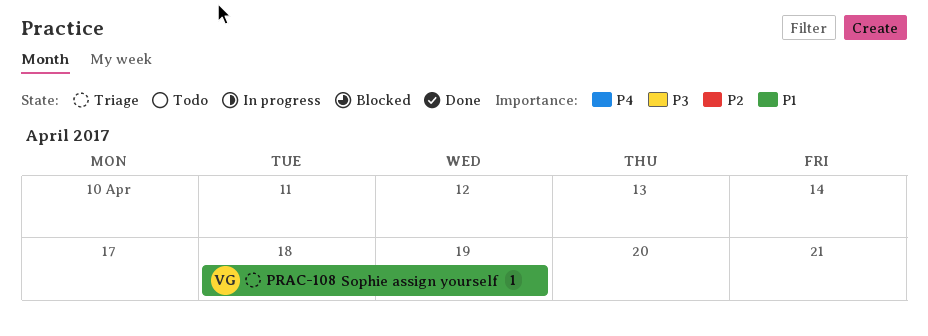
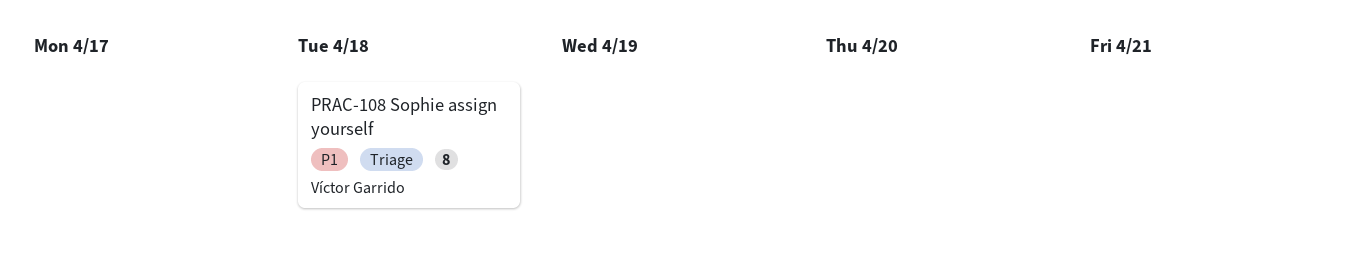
PRAC-108, estimate: 1 -> 8
PRAC-108, due: Apr 19 -> Apr 18

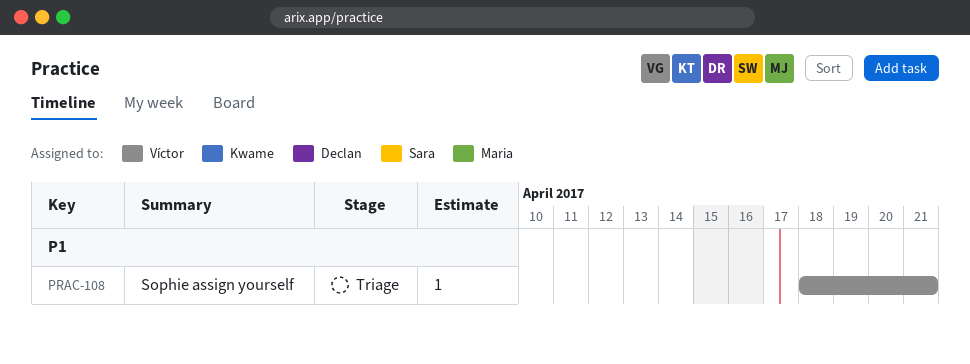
PRAC-108, estimate: 8 -> 1
PRAC-108, due: Apr 18 -> Apr 21

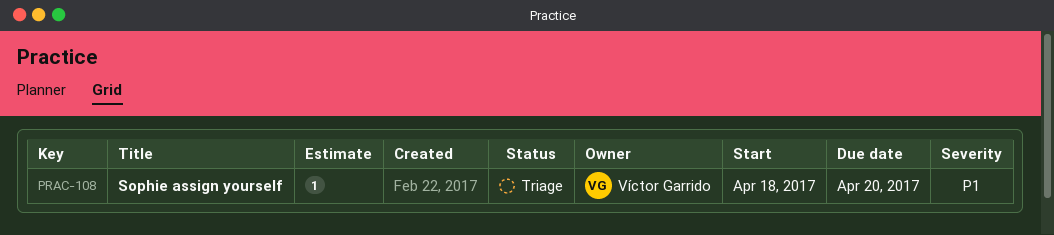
PRAC-108, due: Apr 21 -> Apr 20

